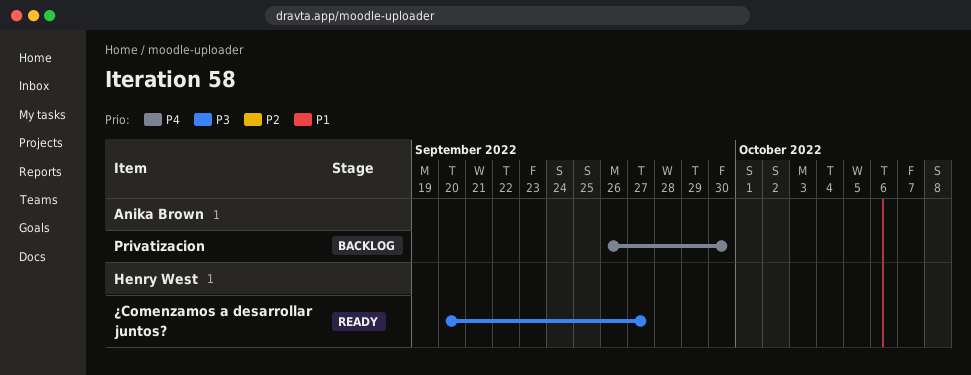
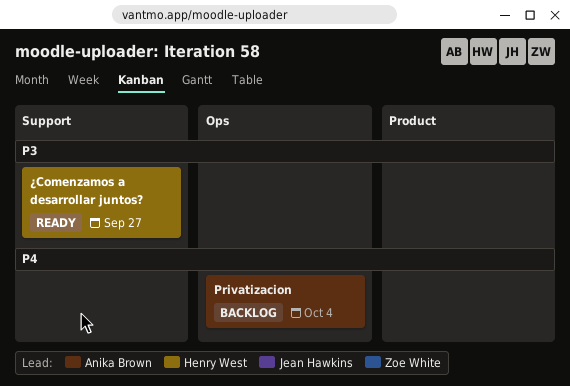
Privatizacion, due: Sep 30 -> Oct 4

